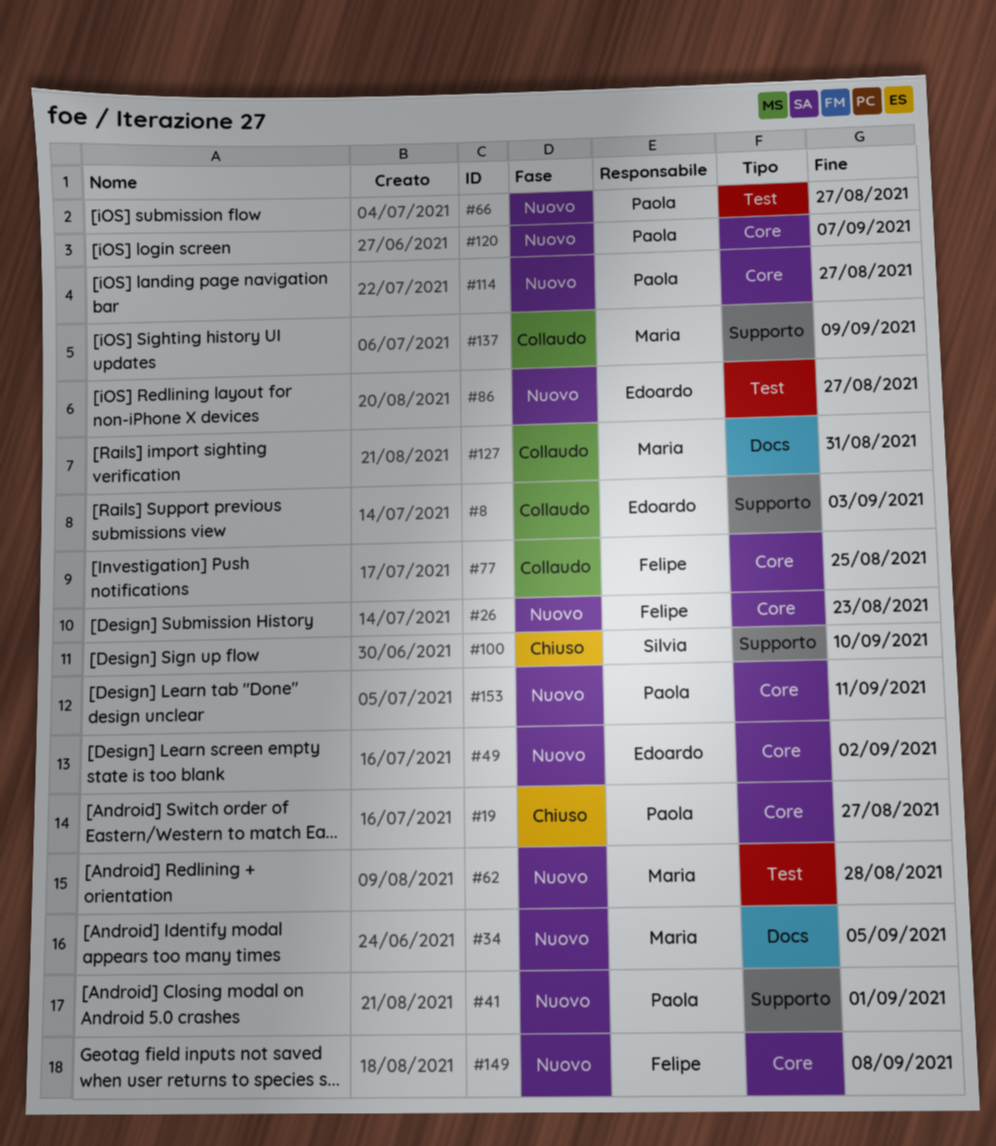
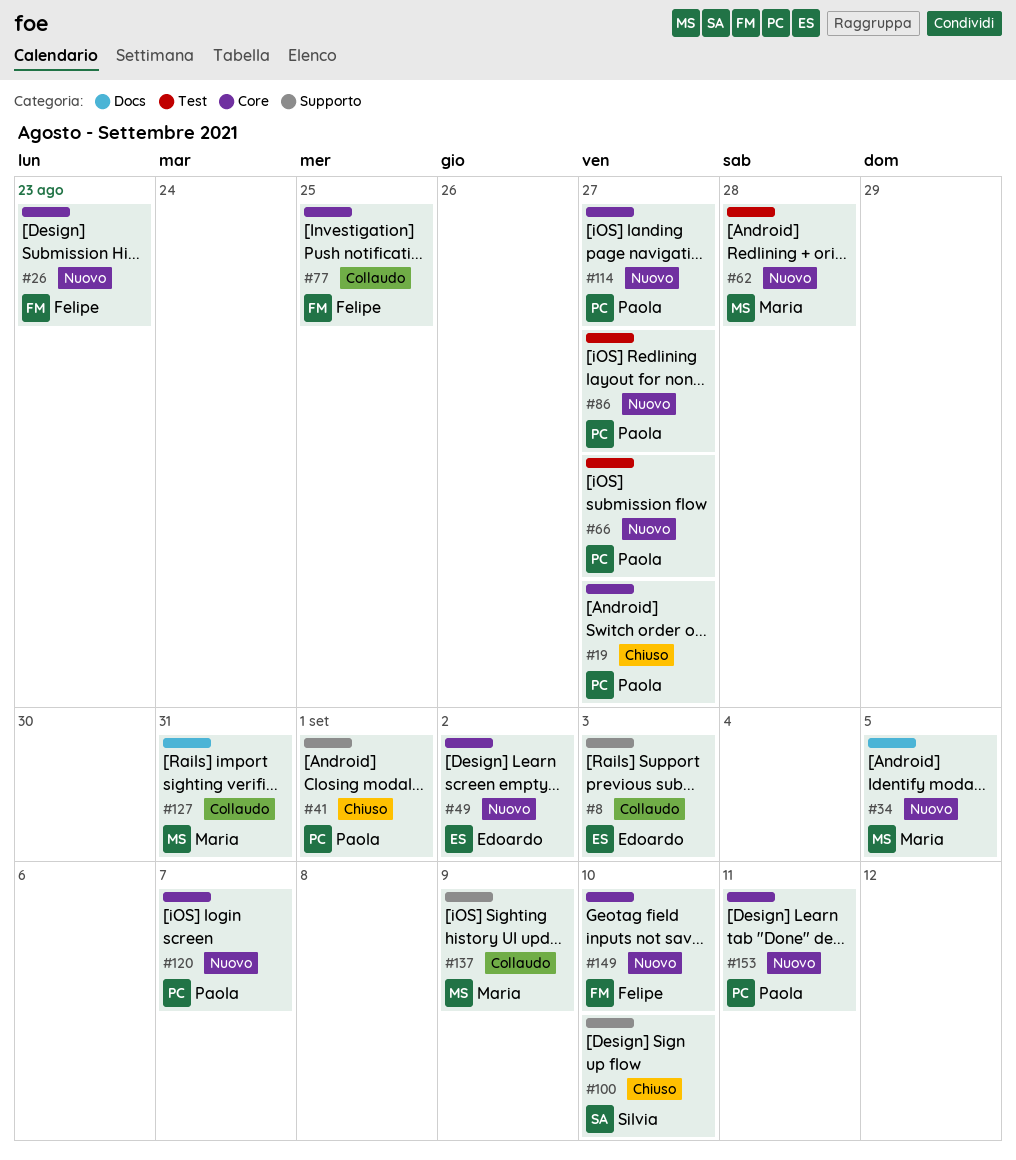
#41, status: Nuovo -> Chiuso
#86, owner: Edoardo -> Paola
#149, due: Sep 8 -> Sep 10

